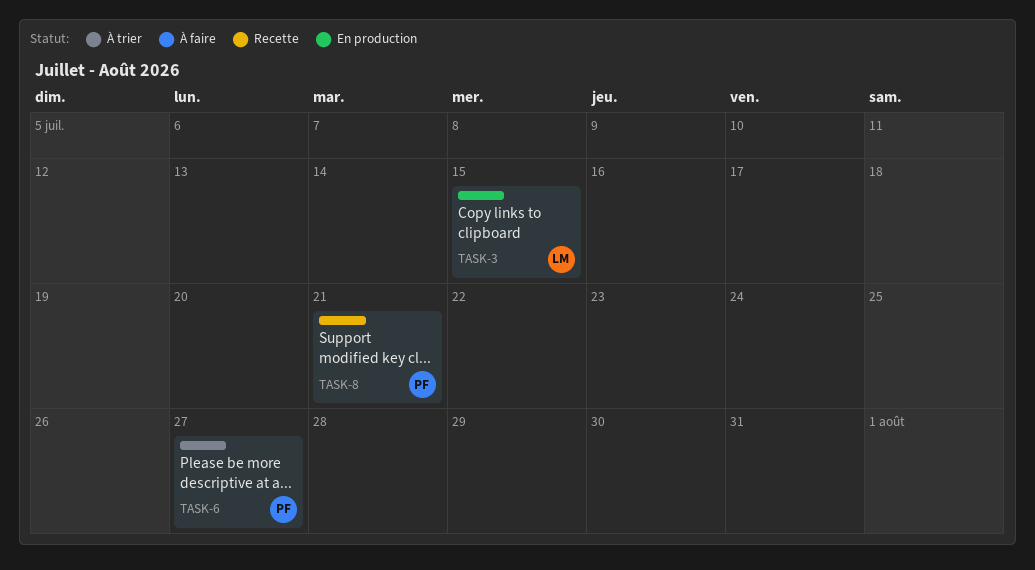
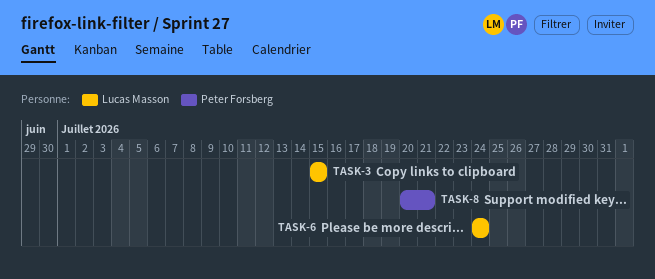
TASK-6, owner: Peter Forsberg -> Lucas Masson
TASK-6, due: Jul 27 -> Jul 24

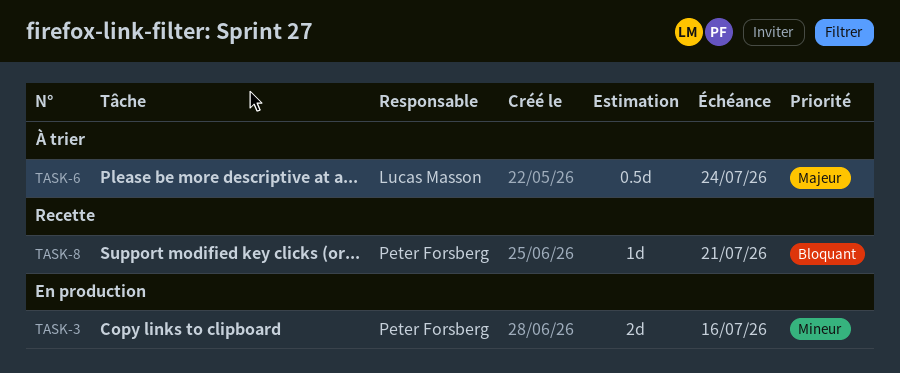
TASK-3, owner: Lucas Masson -> Peter Forsberg
TASK-3, due: Jul 15 -> Jul 16

